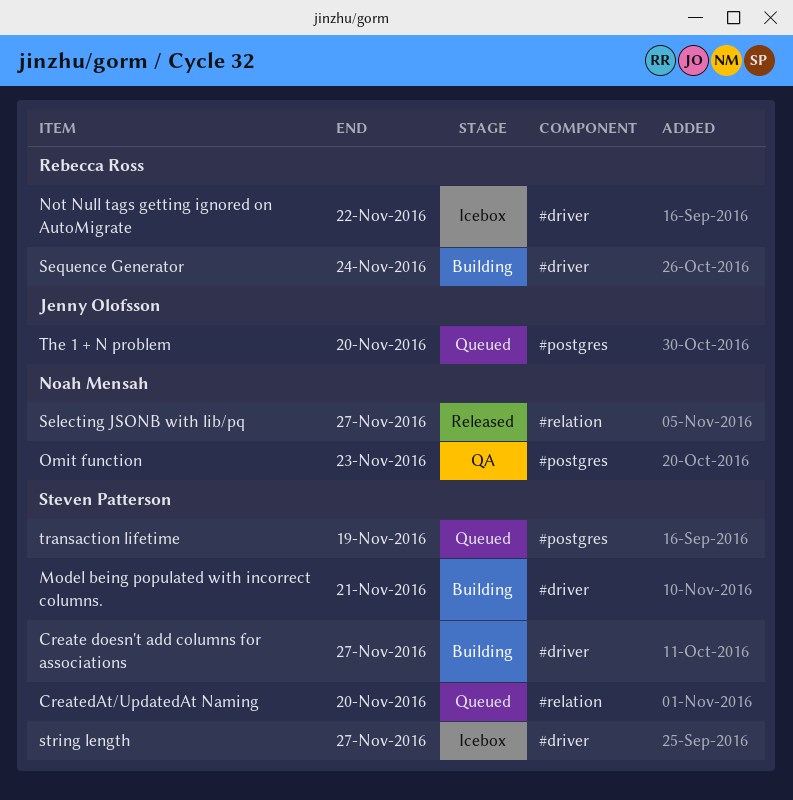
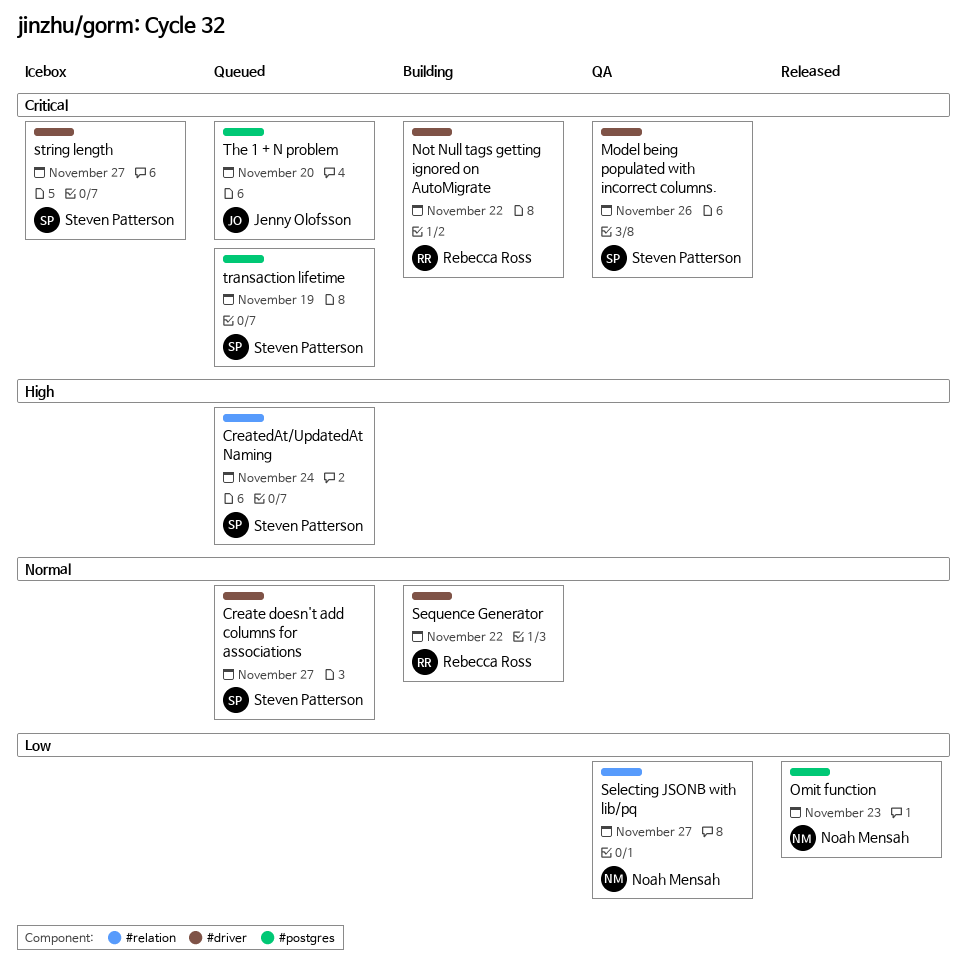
Create doesn't add columns for associations, status: Building -> Queued
CreatedAt/UpdatedAt Naming, due: Nov 20 -> Nov 24
Model being populated with incorrect columns., status: Building -> QA
Model being populated with incorrect columns., due: Nov 21 -> Nov 26
Not Null tags getting ignored on AutoMigrate, status: Icebox -> Building
Omit function, status: QA -> Released
Selecting JSONB with lib/pq, status: Released -> QA
Sequence Generator, due: Nov 24 -> Nov 22

